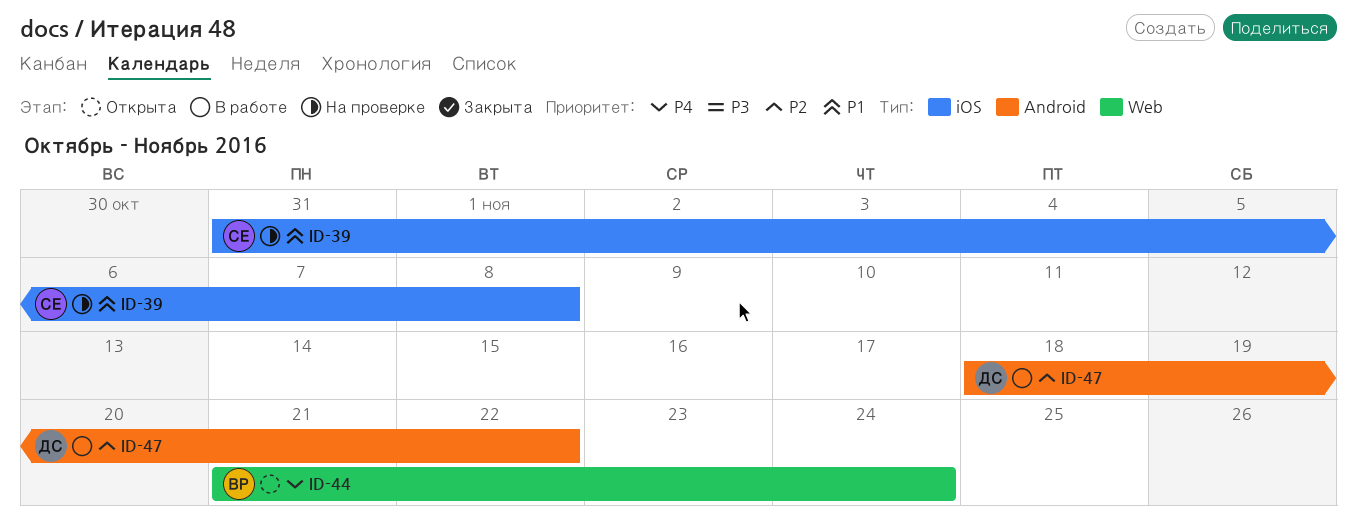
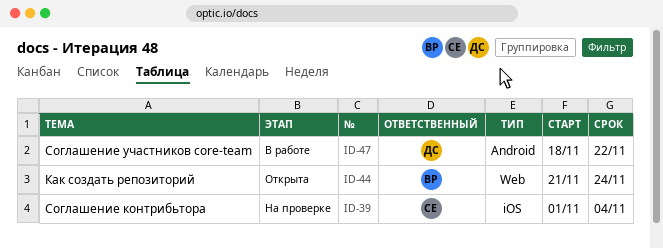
ID-39, start: Oct 31 -> Nov 1
ID-39, due: Nov 8 -> Nov 4

